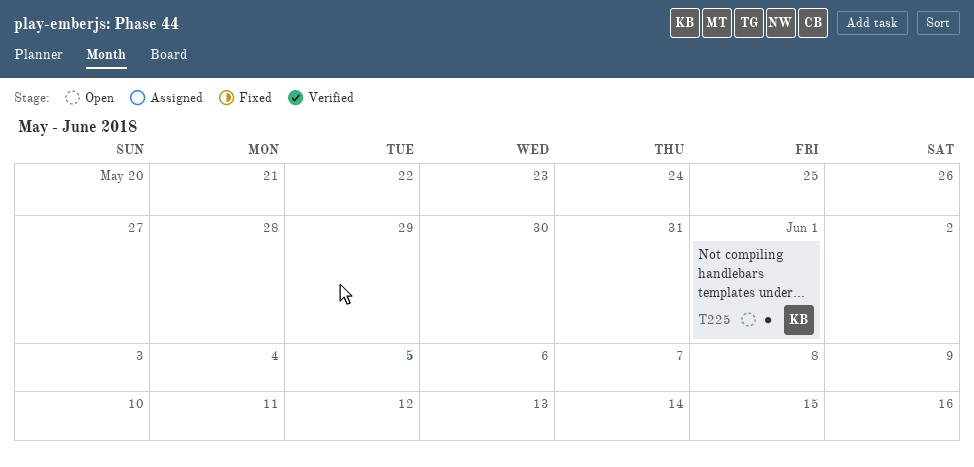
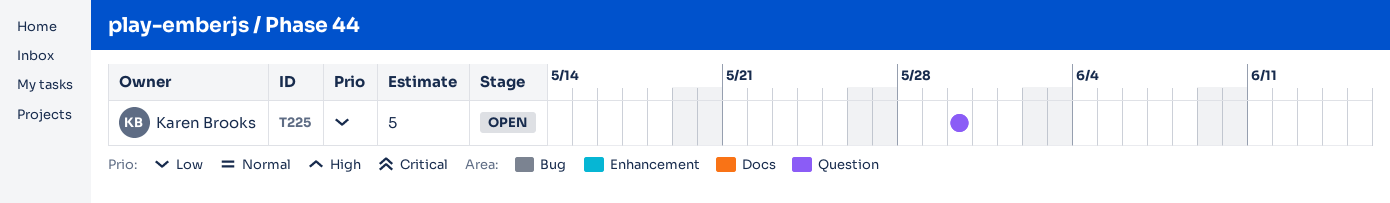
T225, estimate: 1 -> 5
T225, due: Jun 1 -> May 30

